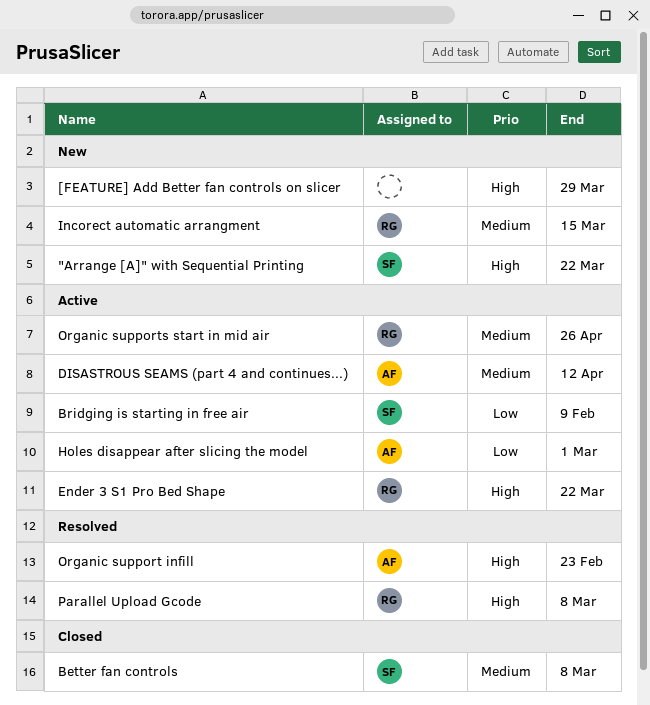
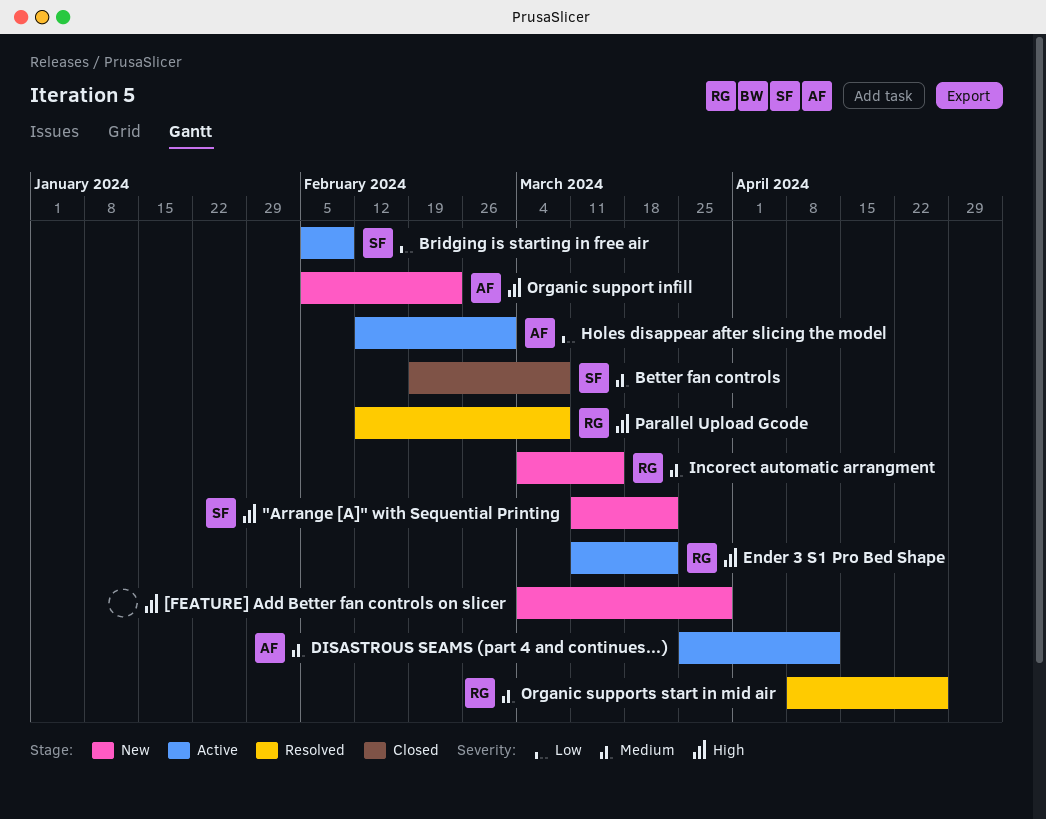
Organic support infill, status: Resolved -> New
Organic supports start in mid air, status: Active -> Resolved

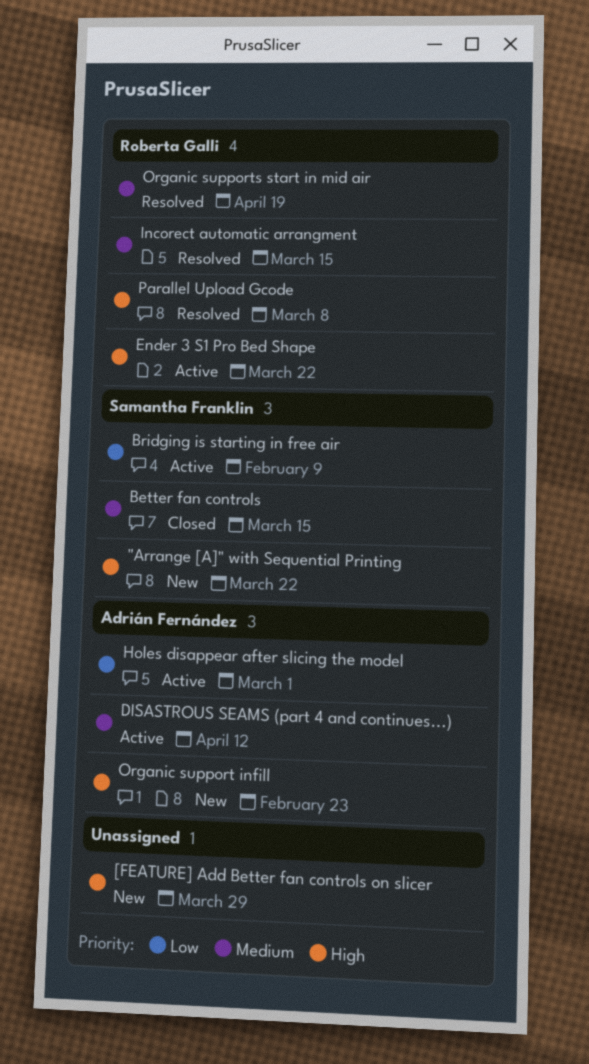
Better fan controls, due: Mar 8 -> Mar 15
Incorect automatic arrangment, status: New -> Resolved
Organic supports start in mid air, due: Apr 26 -> Apr 19

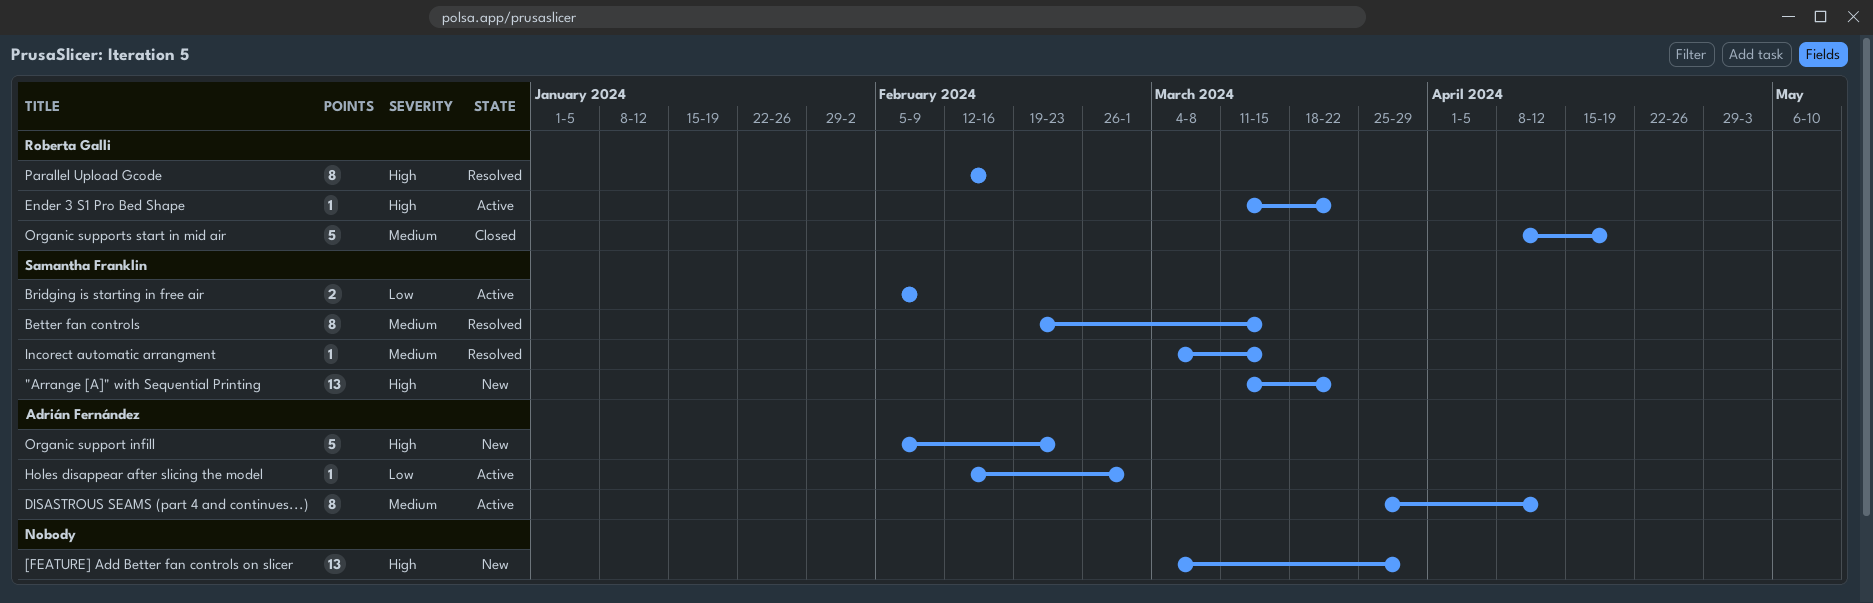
Better fan controls, status: Closed -> Resolved
Incorect automatic arrangment, owner: Roberta Galli -> Samantha Franklin
Organic supports start in mid air, status: Resolved -> Closed
Parallel Upload Gcode, due: Mar 8 -> Feb 16

